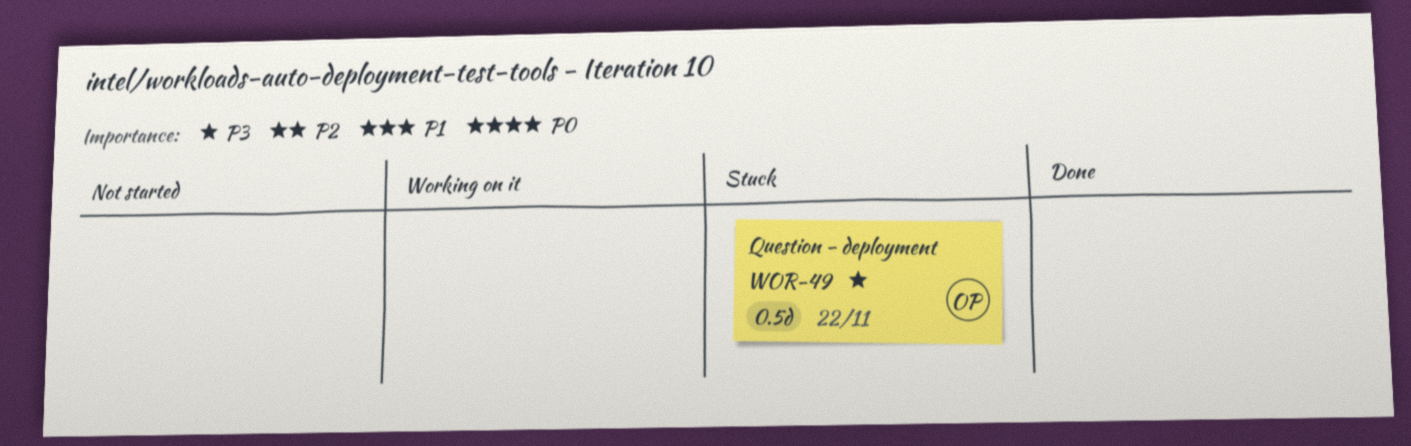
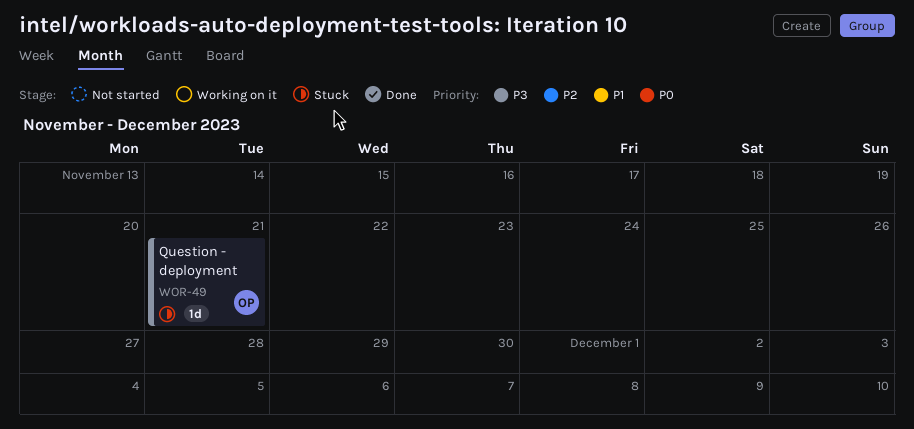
WOR-49, estimate: 0.5d -> 1d
WOR-49, due: Nov 22 -> Nov 21

